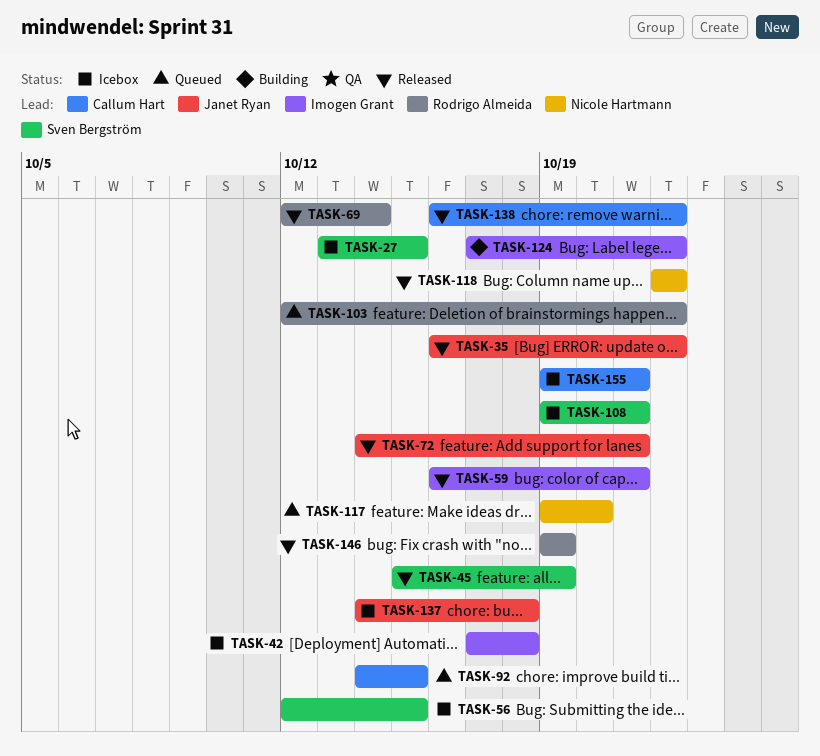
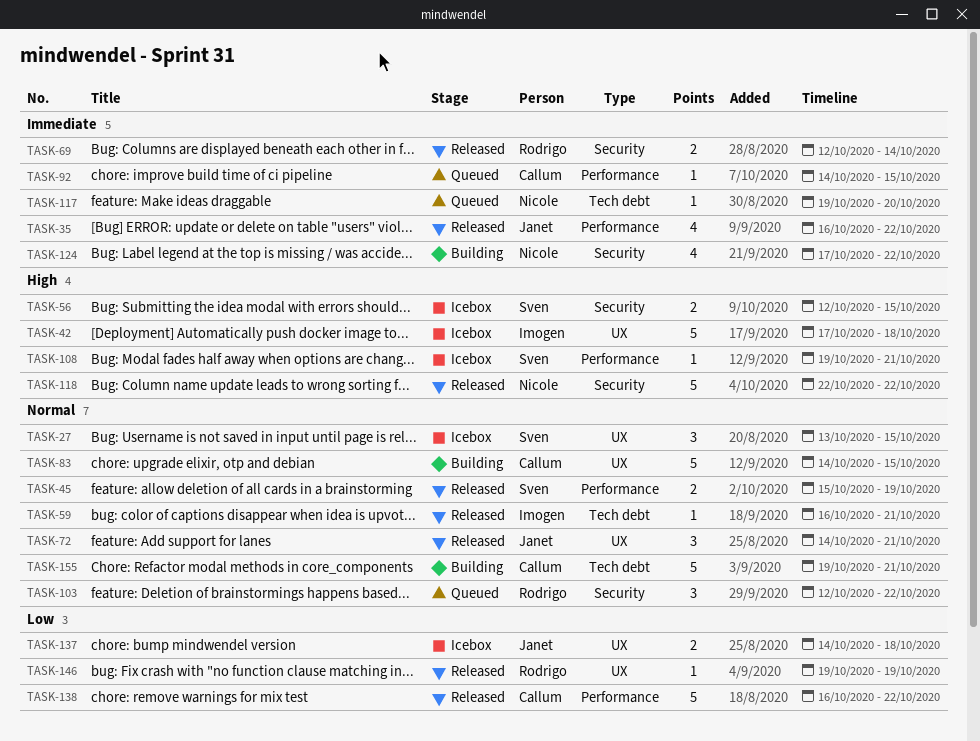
TASK-83: none -> present
TASK-124, owner: Imogen Grant -> Nicole Hartmann
TASK-155, status: Icebox -> Building

